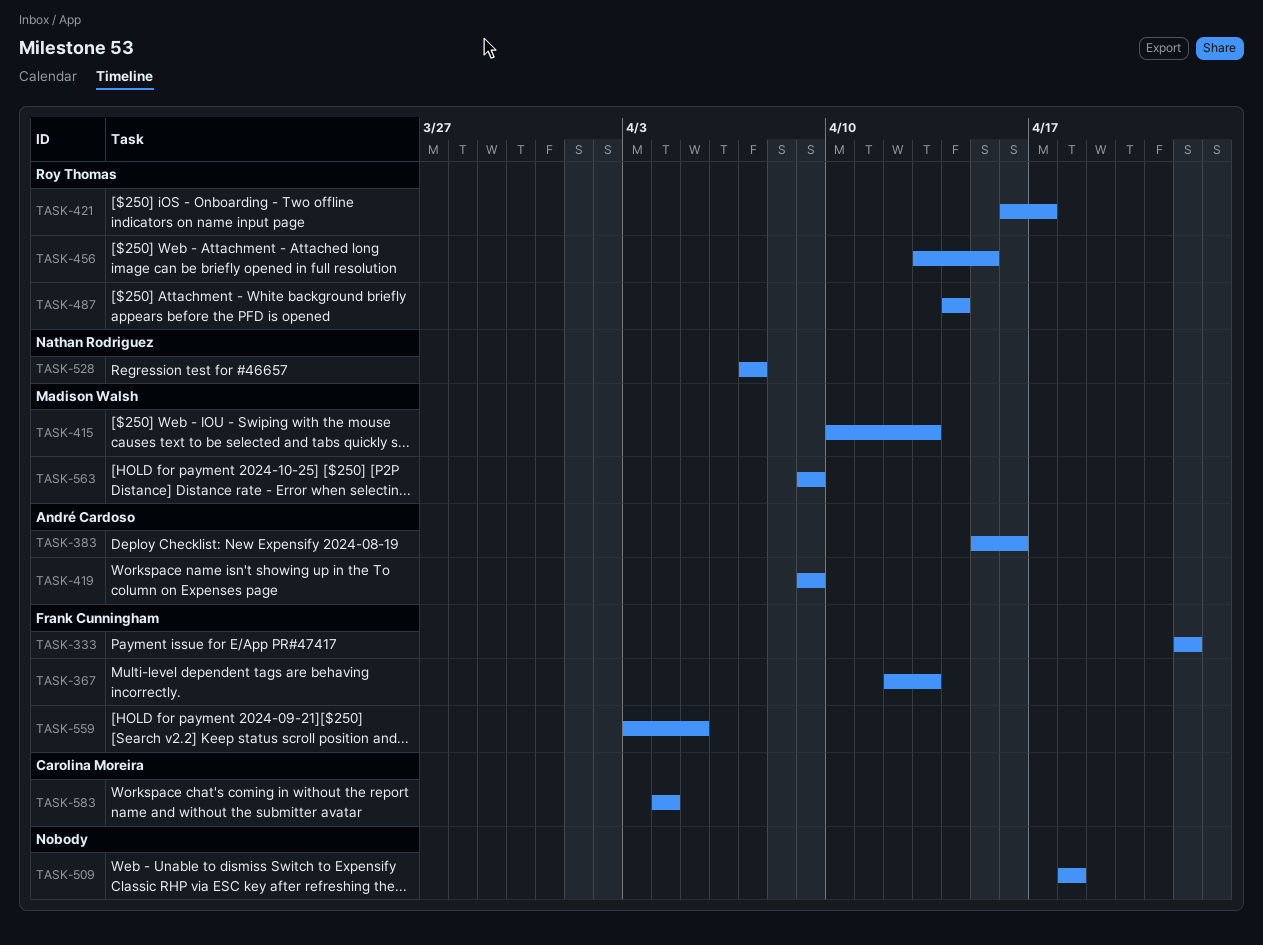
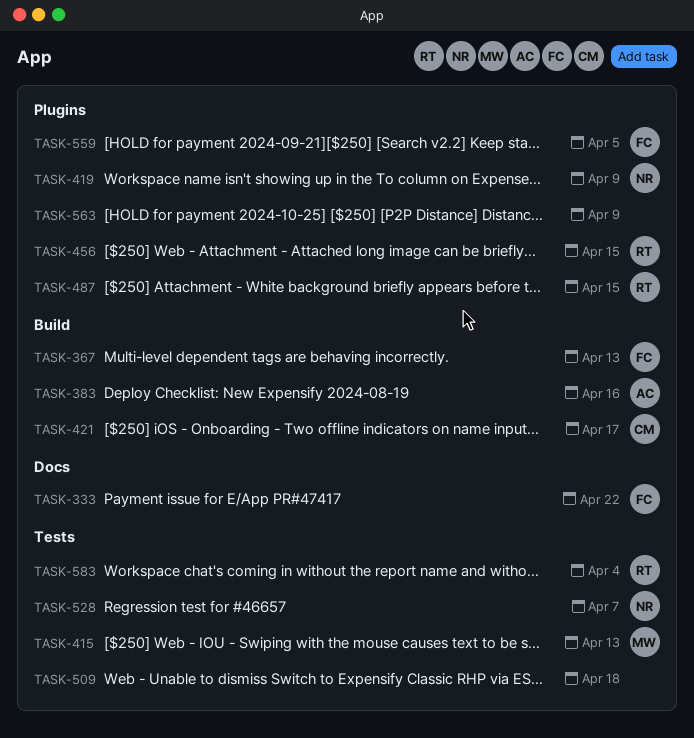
TASK-419, owner: André Cardoso -> Nathan Rodriguez
TASK-421, owner: Roy Thomas -> Carolina Moreira
TASK-487, due: Apr 14 -> Apr 15
TASK-563, owner: Madison Walsh -> none
TASK-583, owner: Carolina Moreira -> Roy Thomas

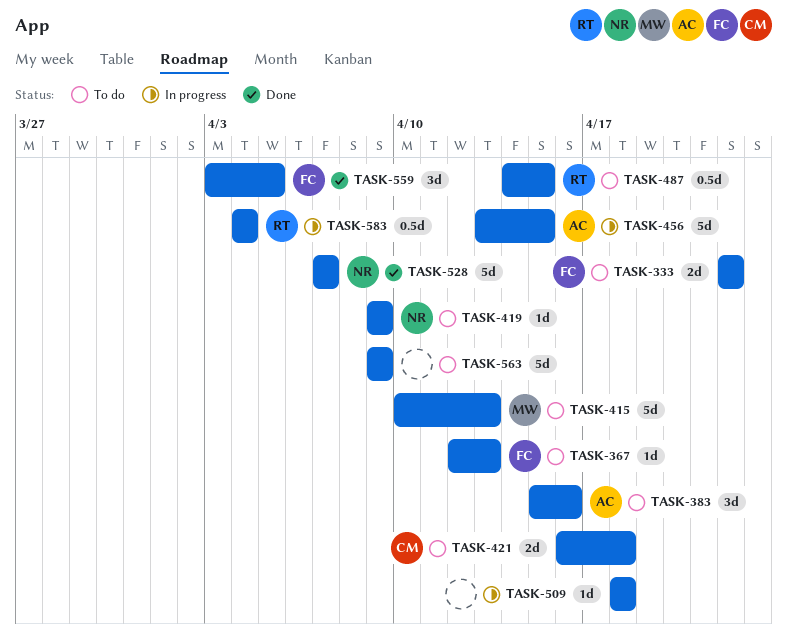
TASK-421, due: Apr 17 -> Apr 18
TASK-456, owner: RT -> AC

